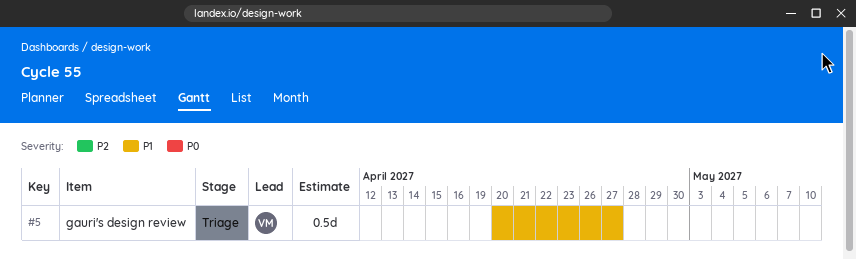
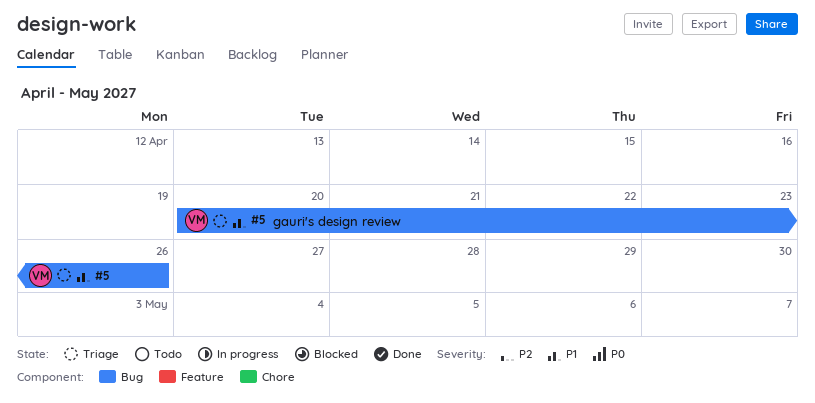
#5, due: Apr 27 -> Apr 26

